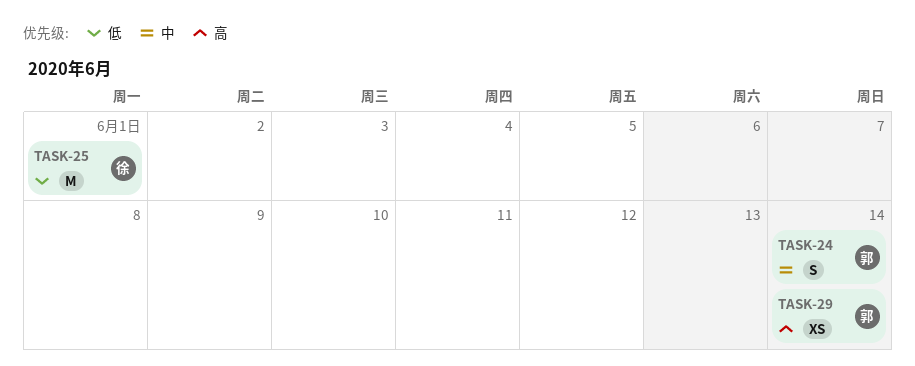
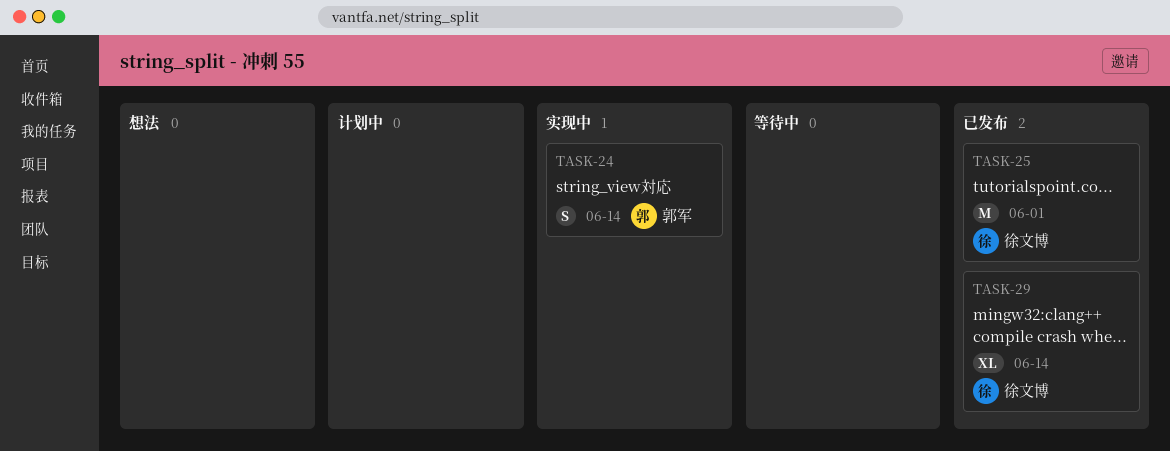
TASK-29, owner: 郭军 -> 徐文博
TASK-29, estimate: XS -> XL

